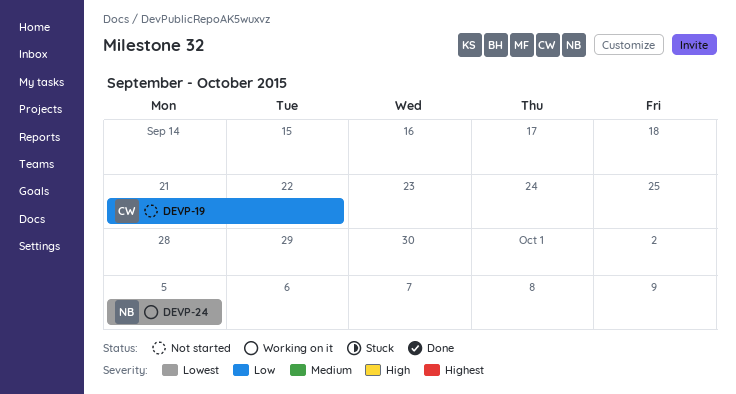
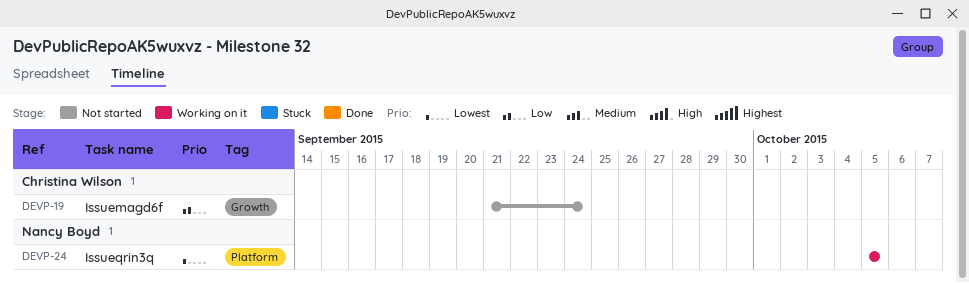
DEVP-19, due: Sep 22 -> Sep 24

